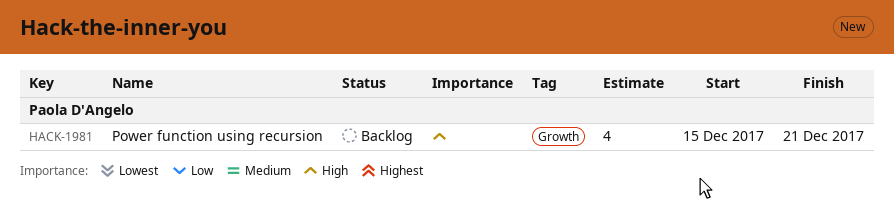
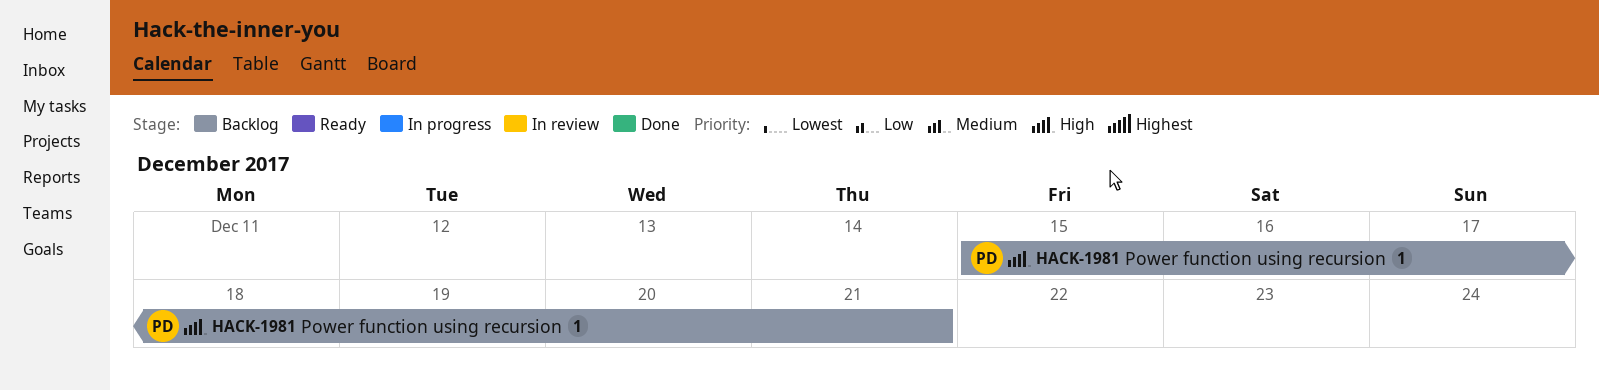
HACK-1981, estimate: 4 -> 1

